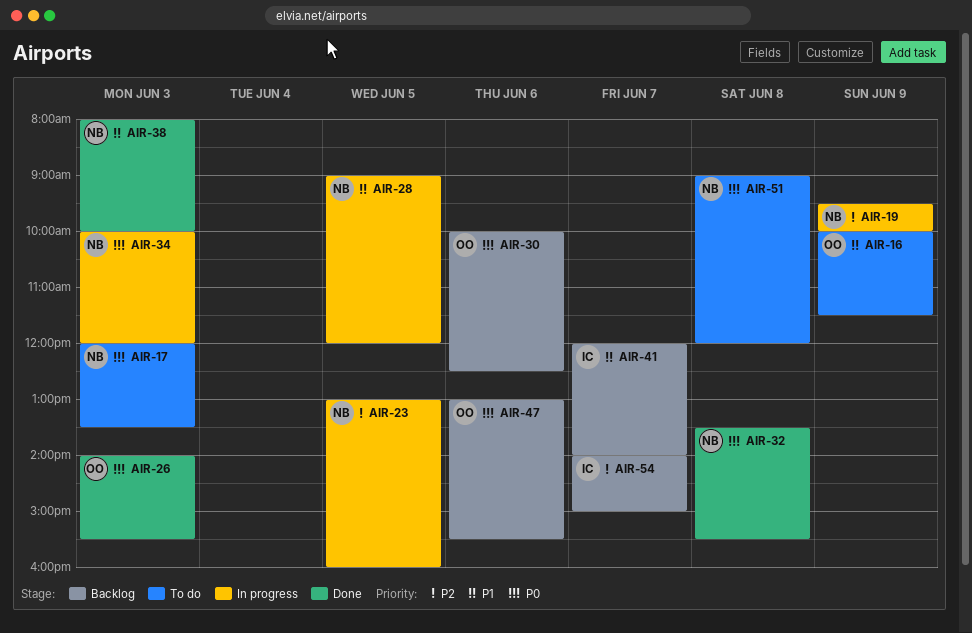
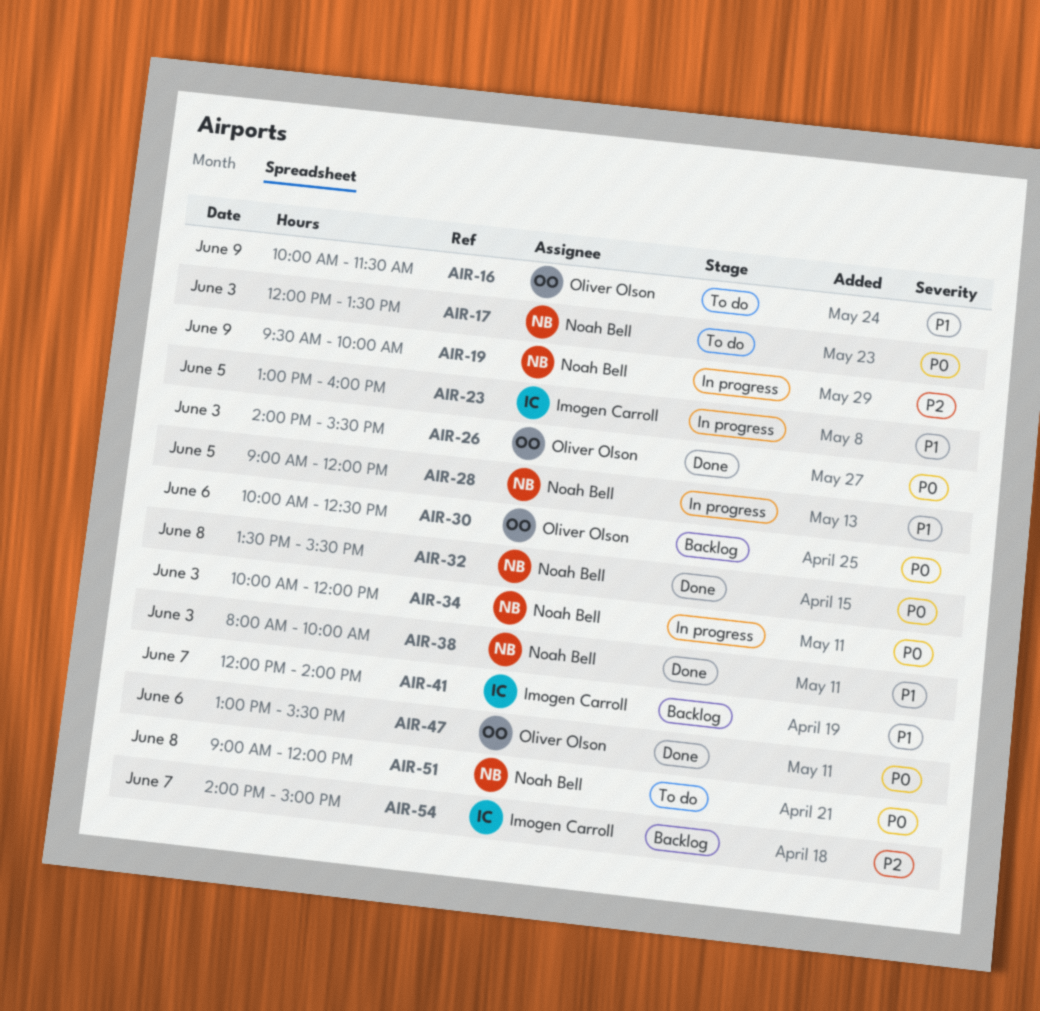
AIR-23, owner: Noah Bell -> Imogen Carroll
AIR-23, priority: P2 -> P1
AIR-47, status: Backlog -> Done

